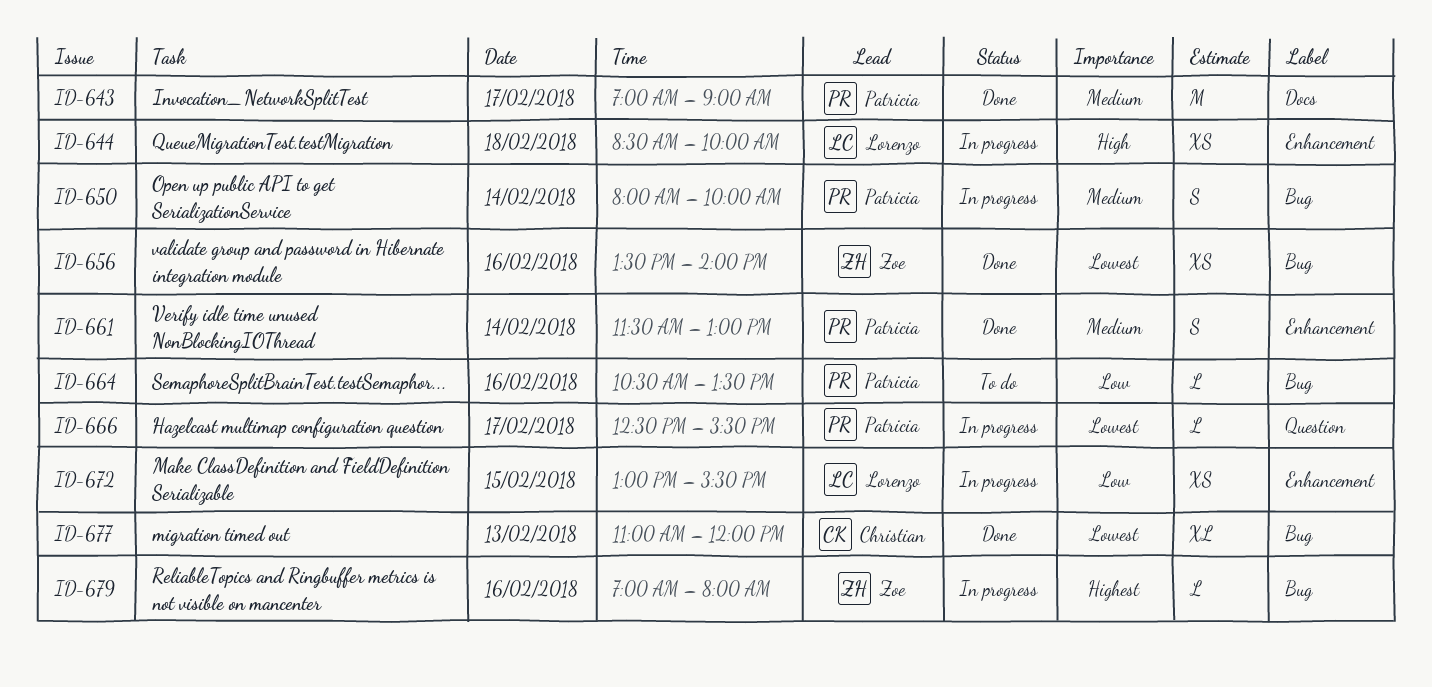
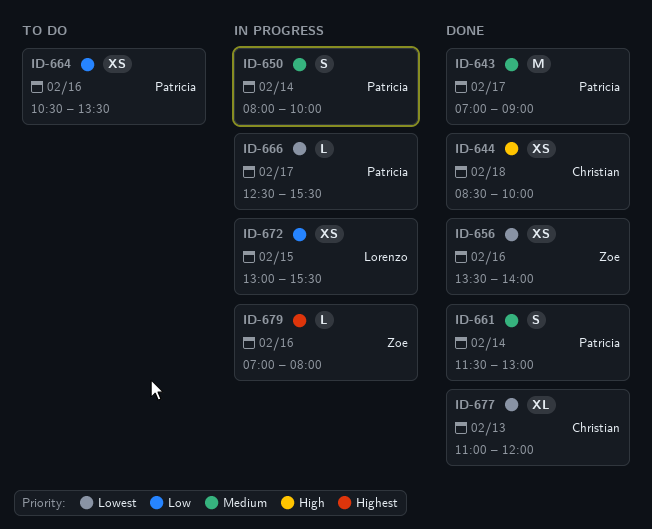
ID-644, status: In progress -> Done
ID-644, owner: Lorenzo -> Christian
ID-664, estimate: L -> XS

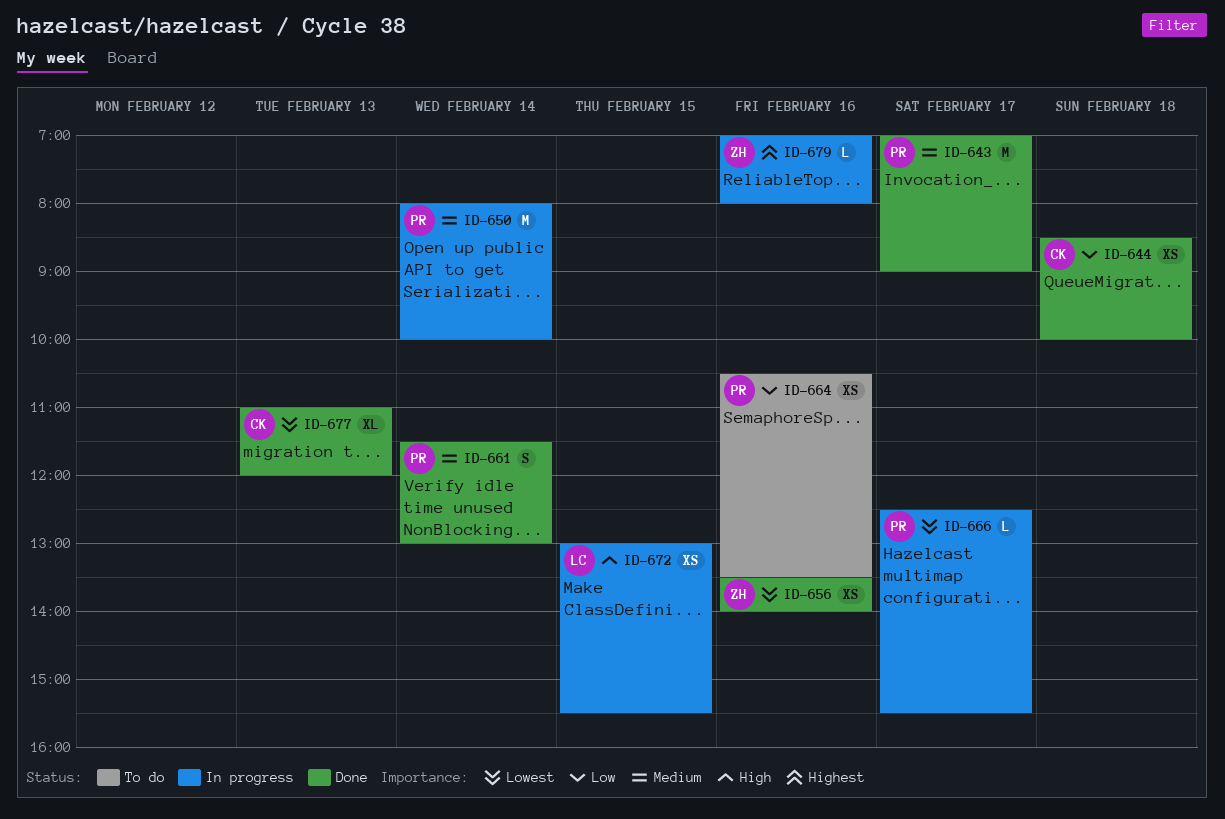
ID-644, priority: High -> Low
ID-650, estimate: S -> M
ID-672, priority: Low -> High

